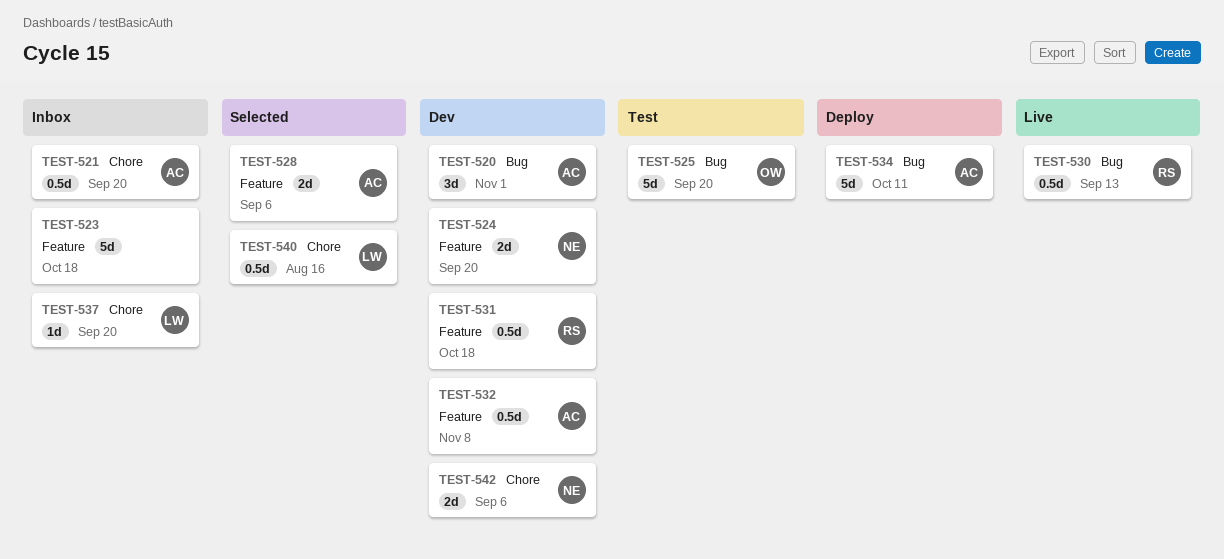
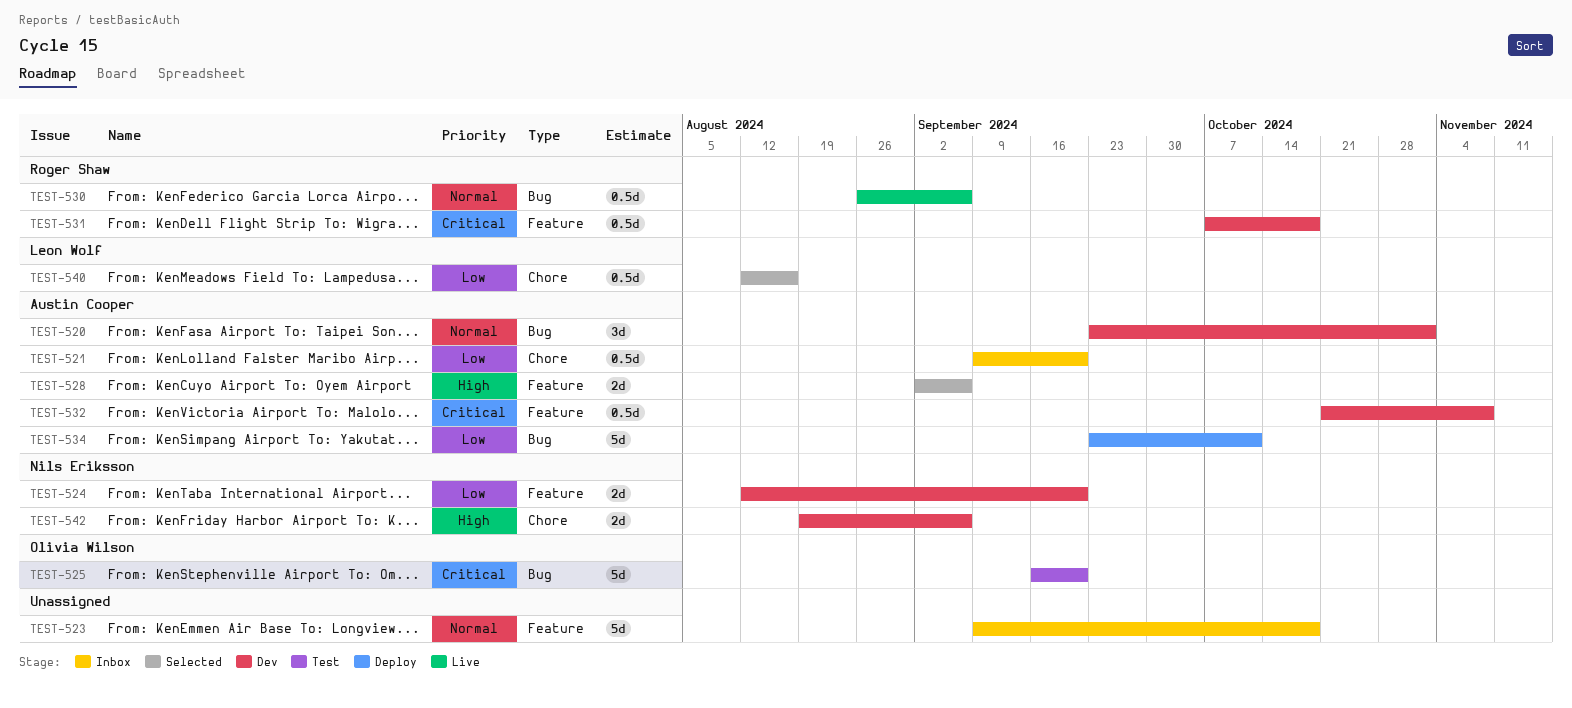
TEST-530, due: Sep 13 -> Sep 6
TEST-537: present -> none

